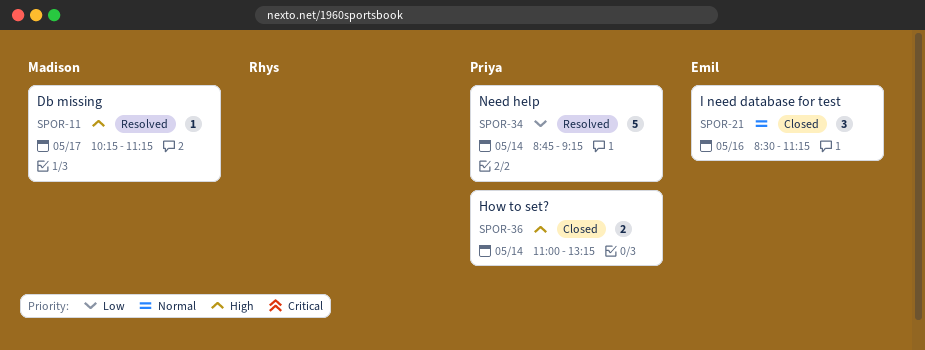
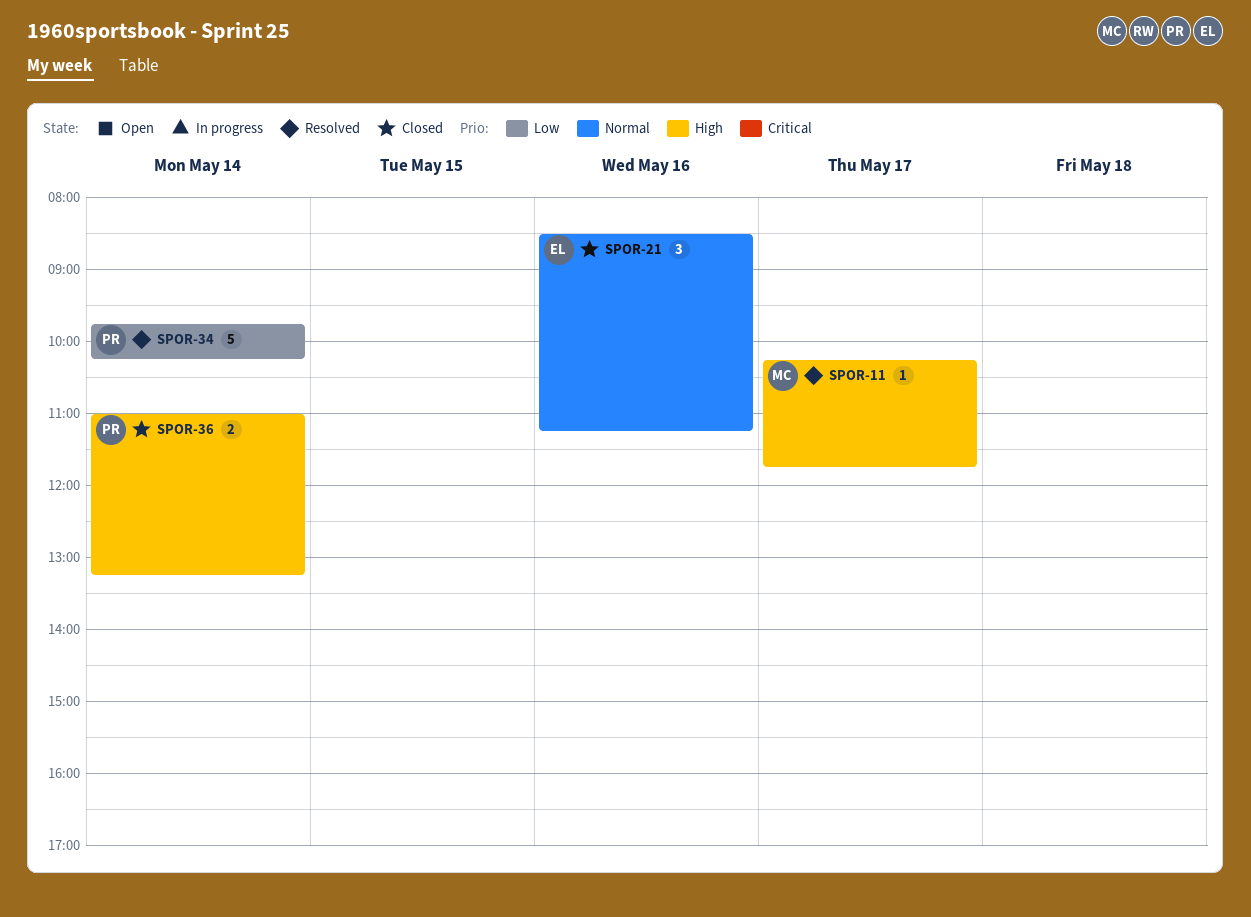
SPOR-11, ends: 11:15 -> 11:45
SPOR-34, begins: 08:45 -> 09:45
SPOR-34, ends: 09:15 -> 10:15

